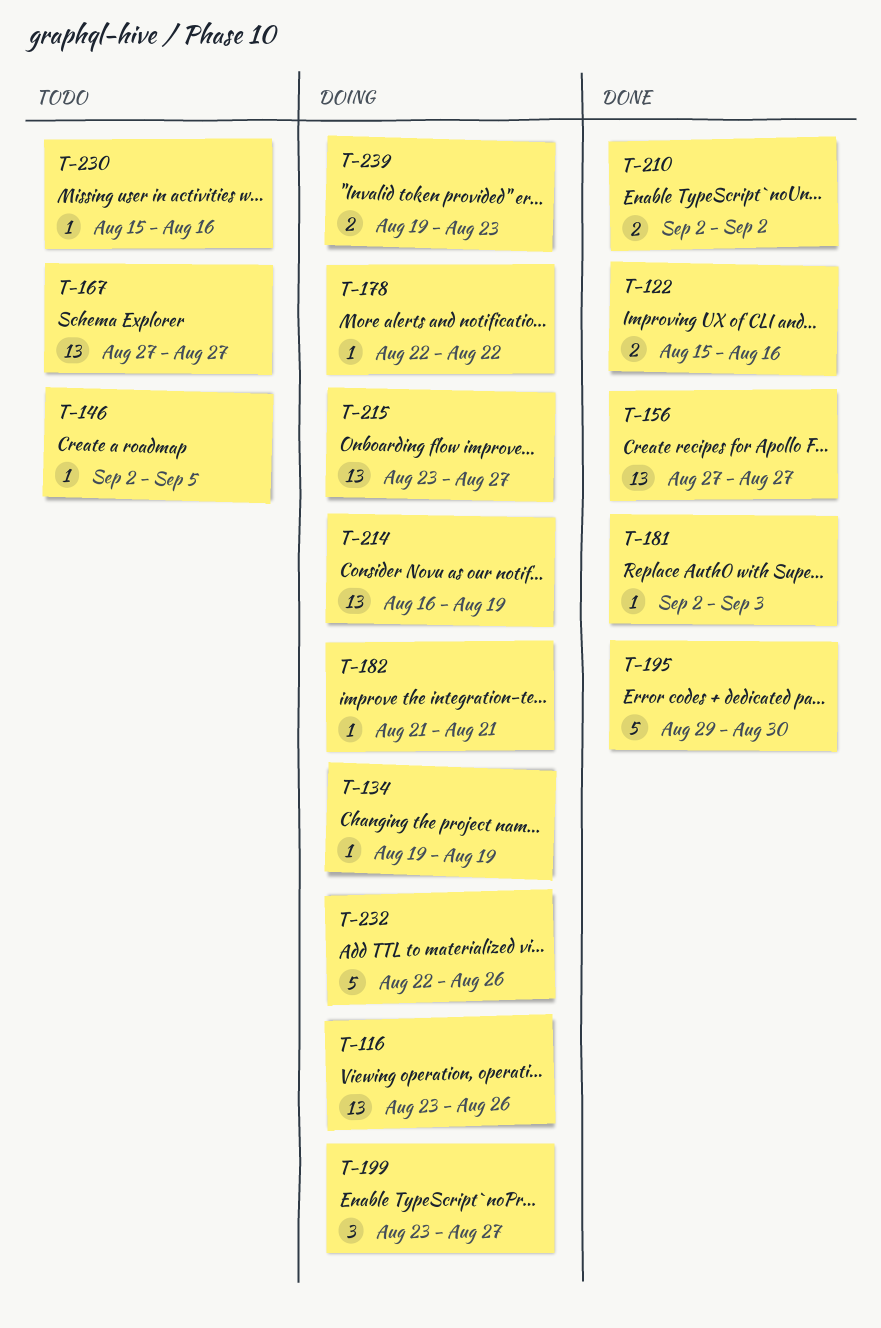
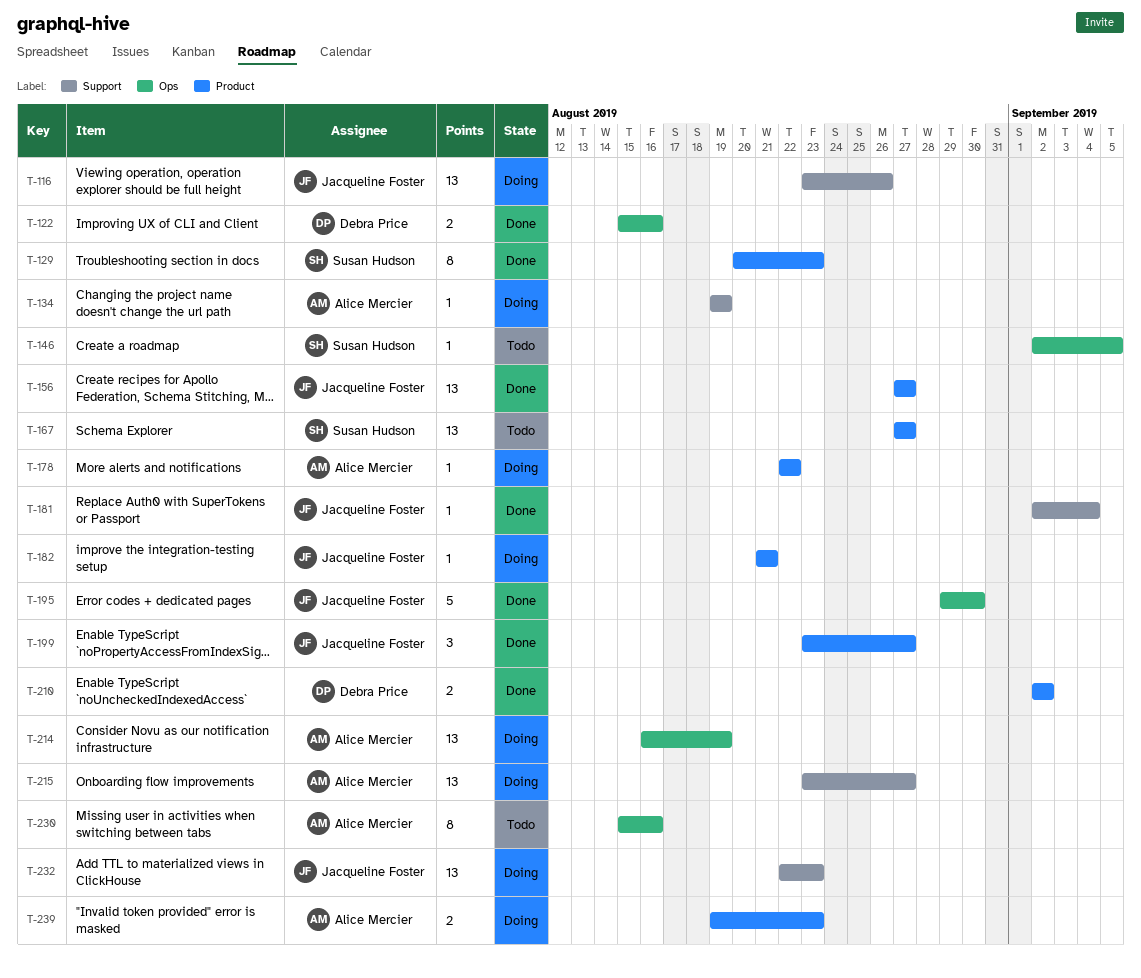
T-129: none -> present
T-181, due: Sep 3 -> Sep 4
T-199, status: Doing -> Done
T-230, estimate: 1 -> 8
T-232, estimate: 5 -> 13
T-232, due: Aug 26 -> Aug 23

